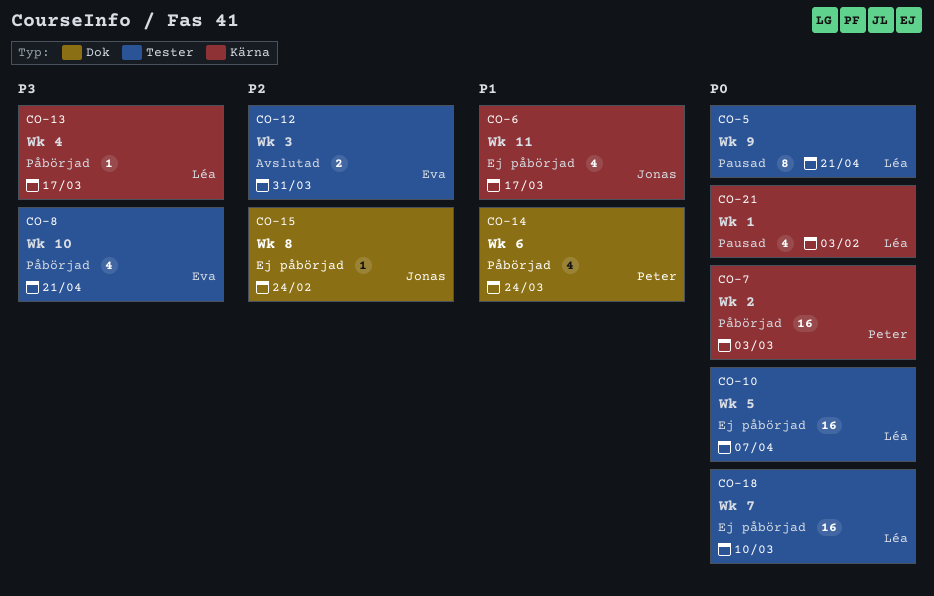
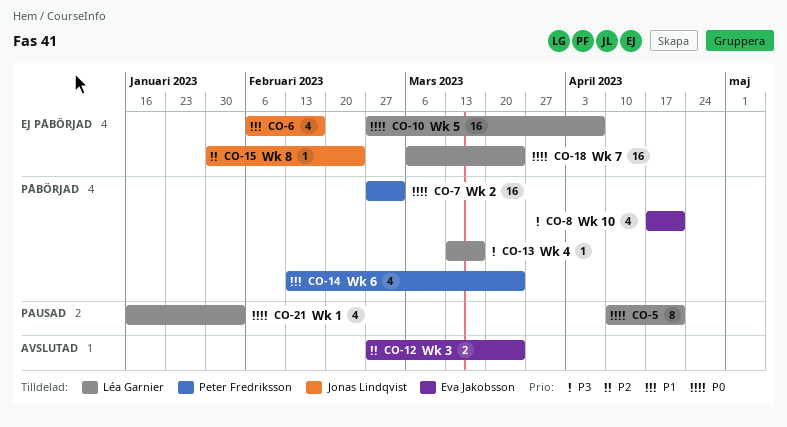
CO-6, due: Mar 17 -> Feb 17
CO-12, due: Mar 31 -> Mar 24
CO-18, due: Mar 10 -> Mar 24

